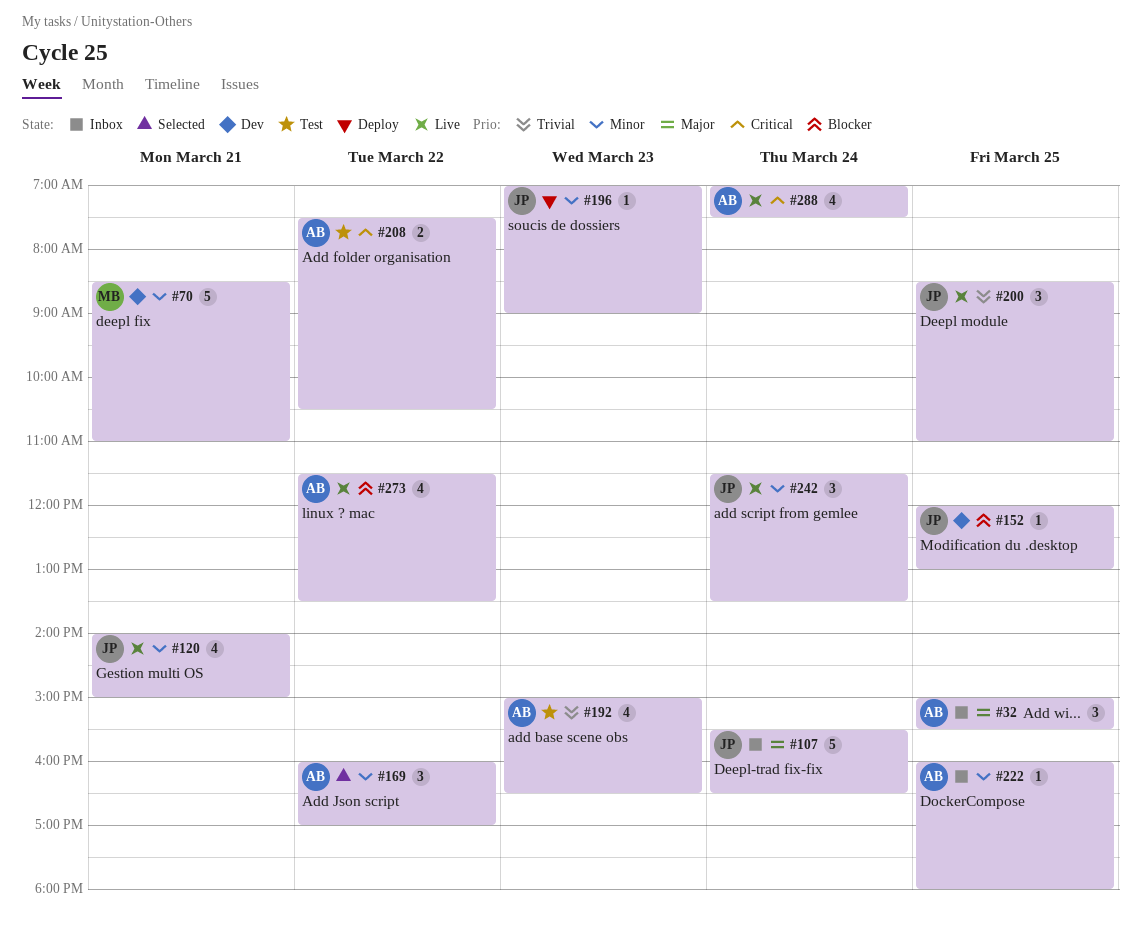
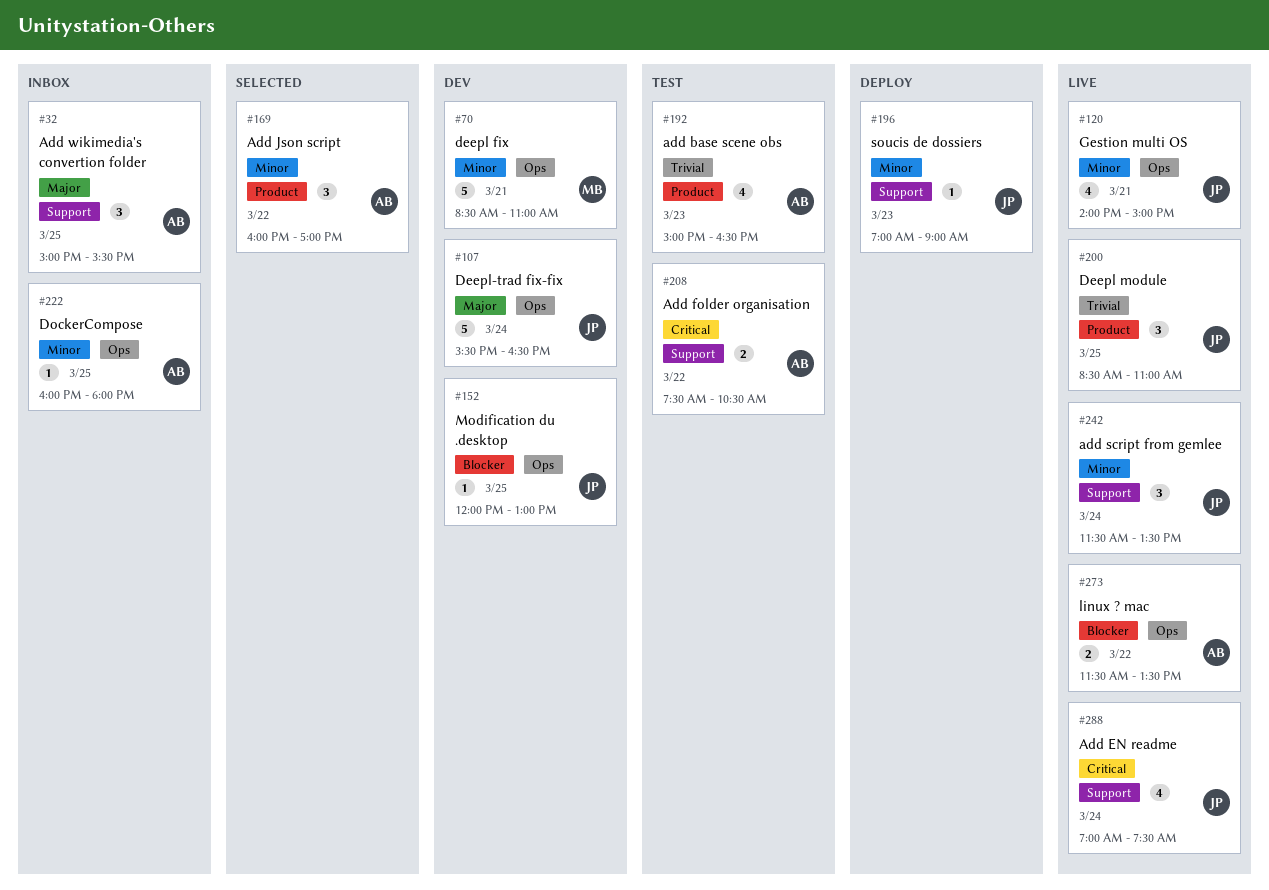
#107, status: Inbox -> Dev
#273, estimate: 4 -> 2
#288, owner: AB -> JP

